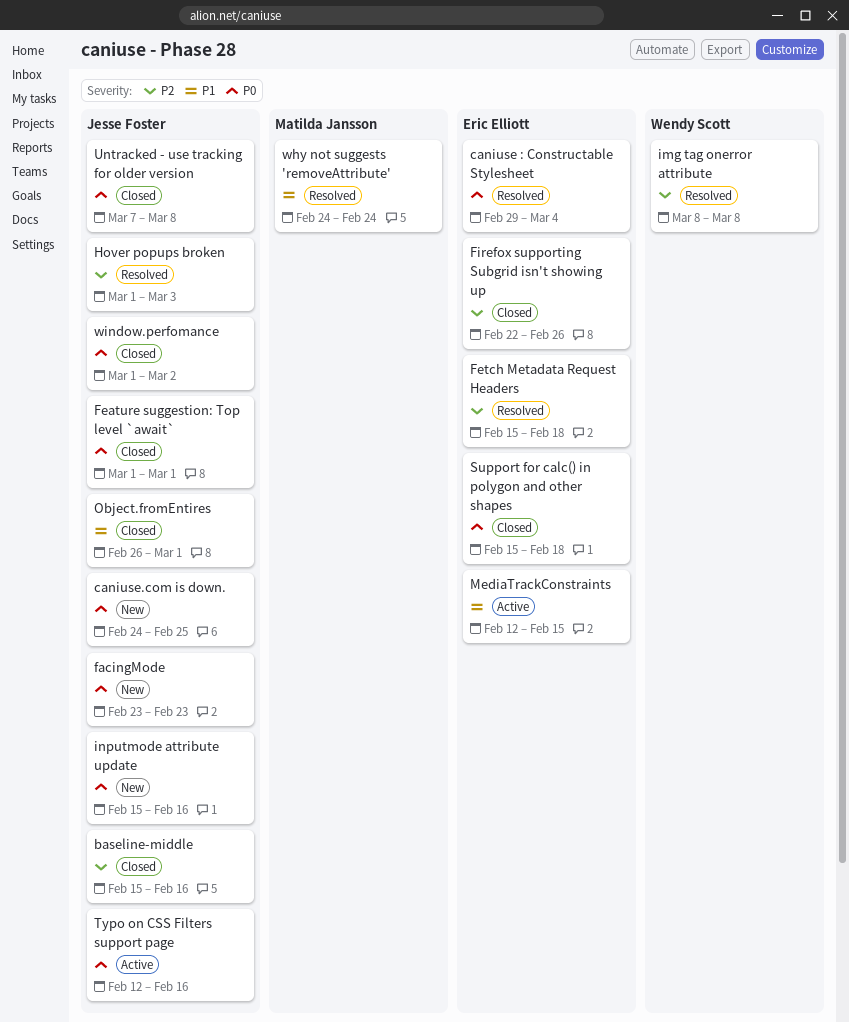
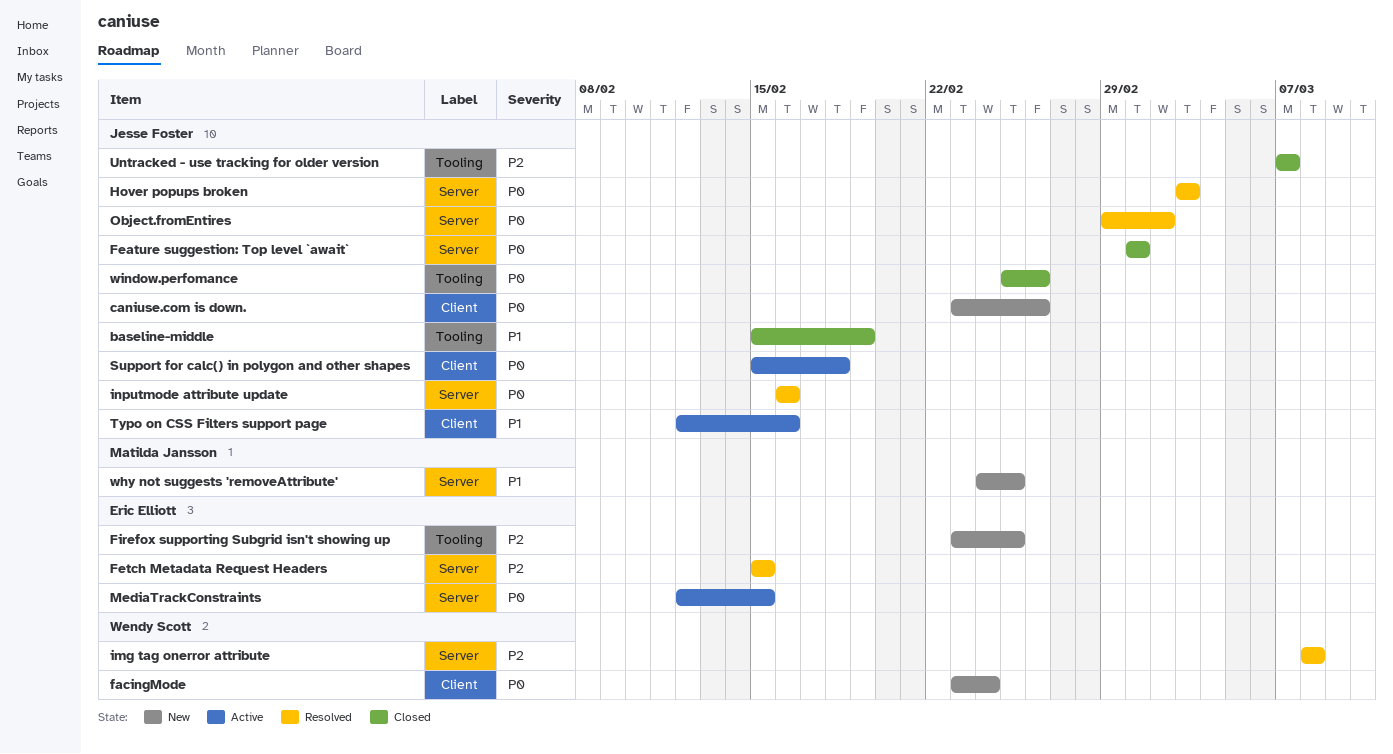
baseline-middle, priority: P2 -> P1
baseline-middle, due: Feb 16 -> Feb 19
caniuse : Constructable Stylesheet: present -> none
caniuse.com is down., start: Feb 24 -> Feb 23
caniuse.com is down., due: Feb 25 -> Feb 26
facingMode, owner: Jesse Foster -> Wendy Scott
facingMode, due: Feb 23 -> Feb 24
Fetch Metadata Request Headers, due: Feb 18 -> Feb 15
Firefox supporting Subgrid isn't showing up, status: Closed -> New
Firefox supporting Subgrid isn't showing up, start: Feb 22 -> Feb 23
Firefox supporting Subgrid isn't showing up, due: Feb 26 -> Feb 25
Hover popups broken, priority: P2 -> P0
Hover popups broken, start: Mar 1 -> Mar 3
inputmode attribute update, status: New -> Resolved
inputmode attribute update, start: Feb 15 -> Feb 16
MediaTrackConstraints, priority: P1 -> P0
Object.fromEntires, status: Closed -> Resolved
Object.fromEntires, priority: P1 -> P0
Object.fromEntires, start: Feb 26 -> Feb 29
Object.fromEntires, due: Mar 1 -> Mar 2
Support for calc() in polygon and other shapes, status: Closed -> Active
Support for calc() in polygon and other shapes, owner: Eric Elliott -> Jesse Foster
Typo on CSS Filters support page, priority: P0 -> P1
Untracked - use tracking for older version, priority: P0 -> P2
Untracked - use tracking for older version, due: Mar 8 -> Mar 7
why not suggests 'removeAttribute', status: Resolved -> New
why not suggests 'removeAttribute', due: Feb 24 -> Feb 25
window.perfomance, start: Mar 1 -> Feb 25
window.perfomance, due: Mar 2 -> Feb 26

